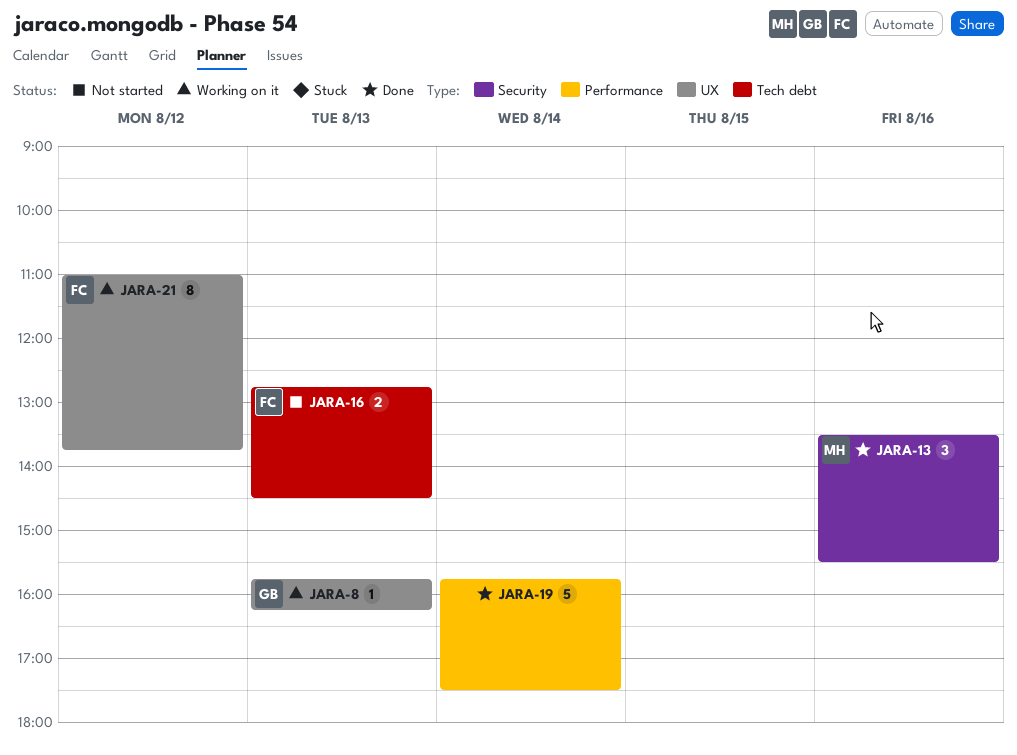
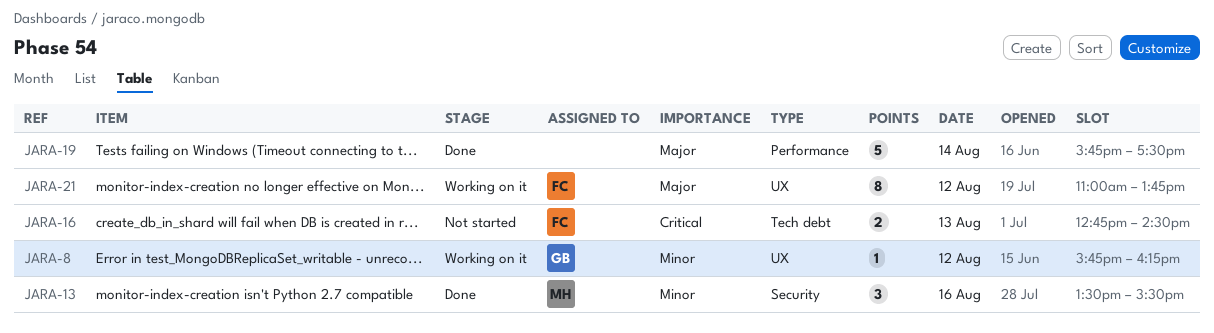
JARA-8, day: Aug 13 -> Aug 12

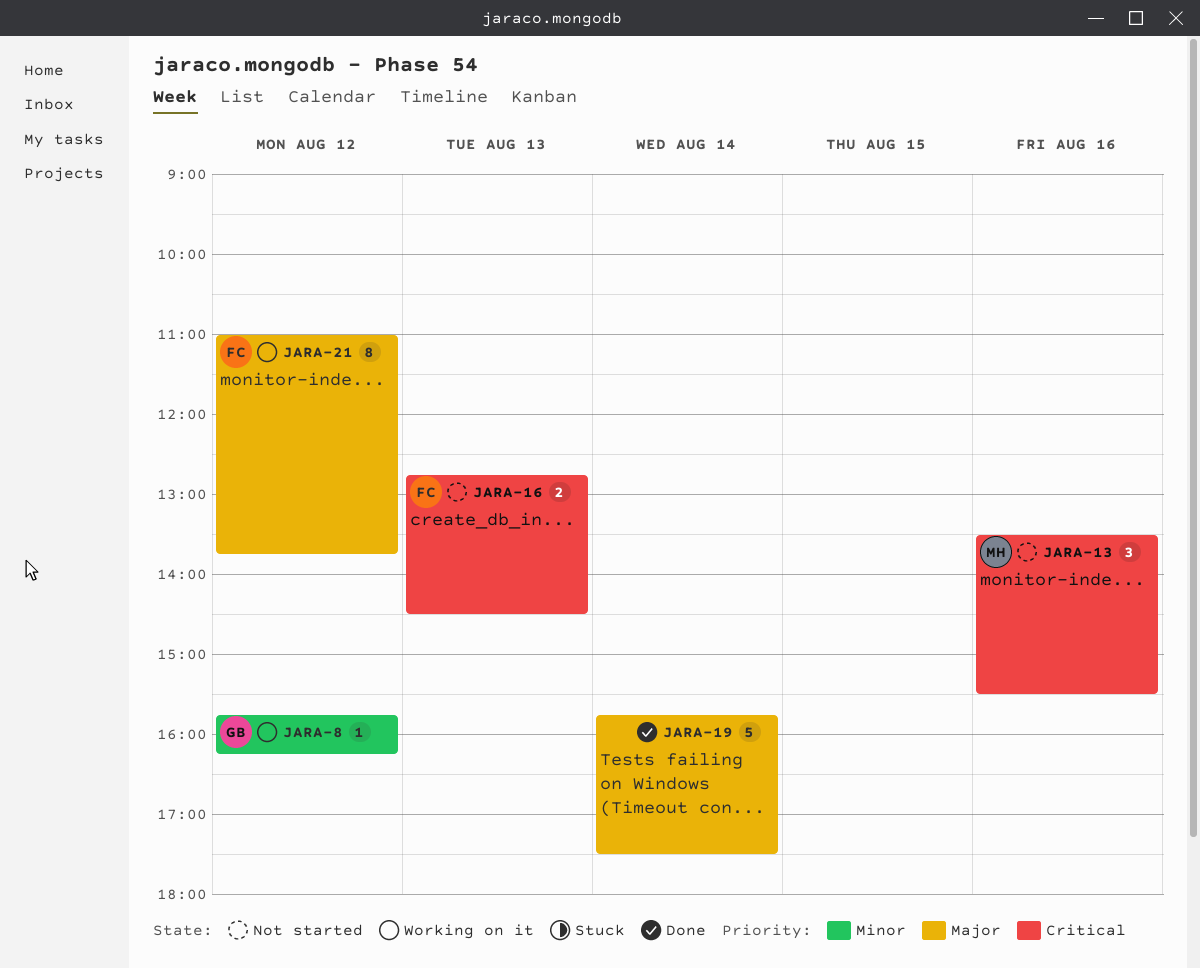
JARA-13, status: Done -> Not started
JARA-13, priority: Minor -> Critical

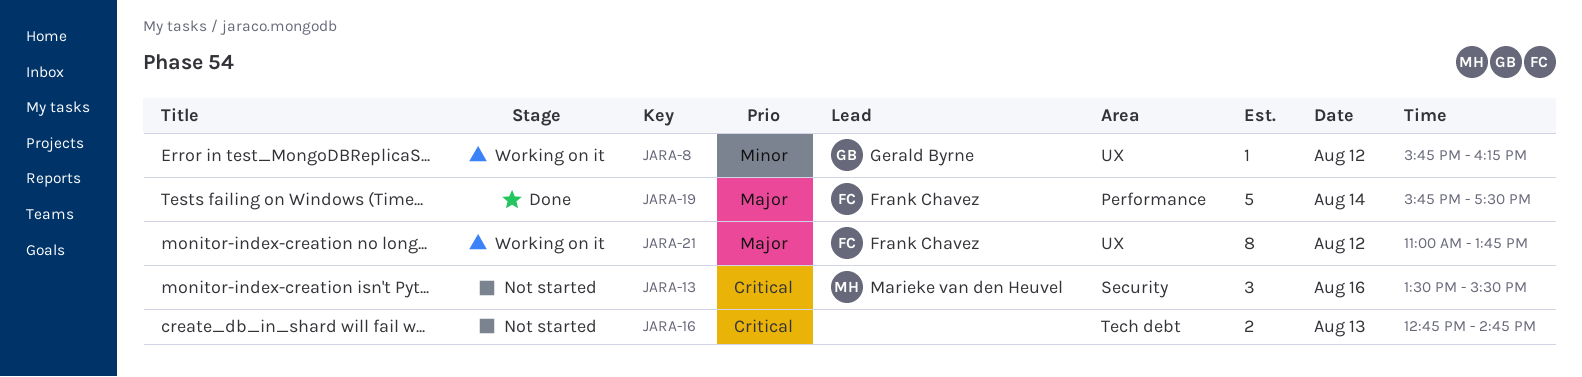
JARA-16, owner: Frank Chavez -> none
JARA-16, ends: 14:30 -> 14:45
JARA-19, owner: none -> Frank Chavez

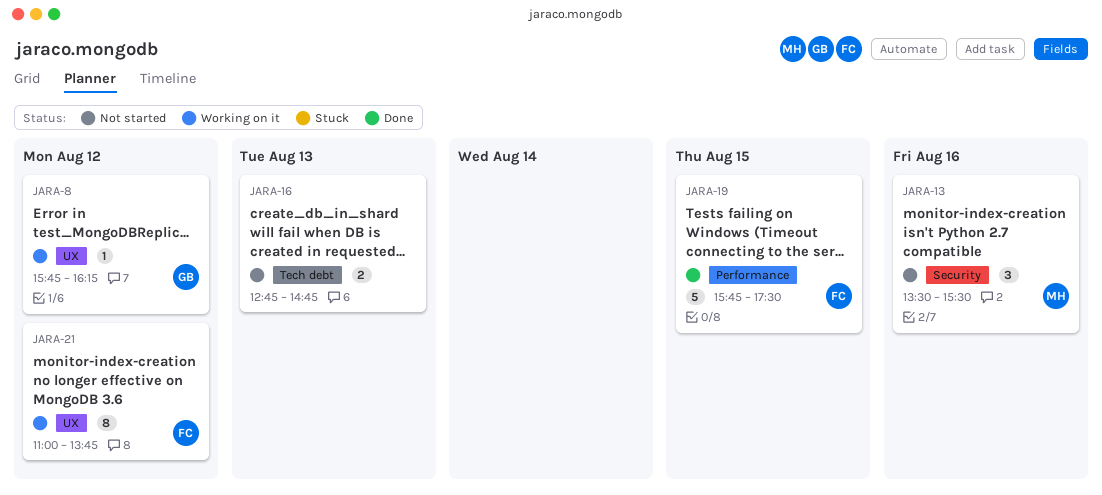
JARA-19, day: Aug 14 -> Aug 15

